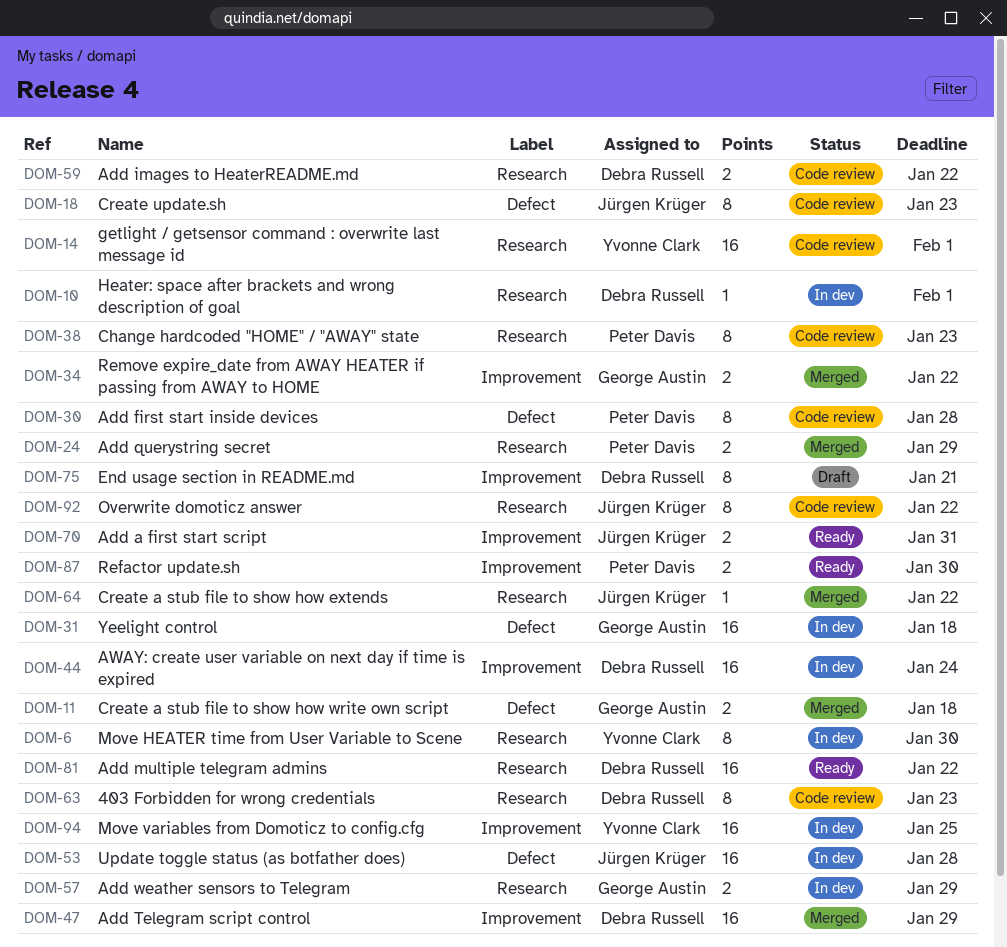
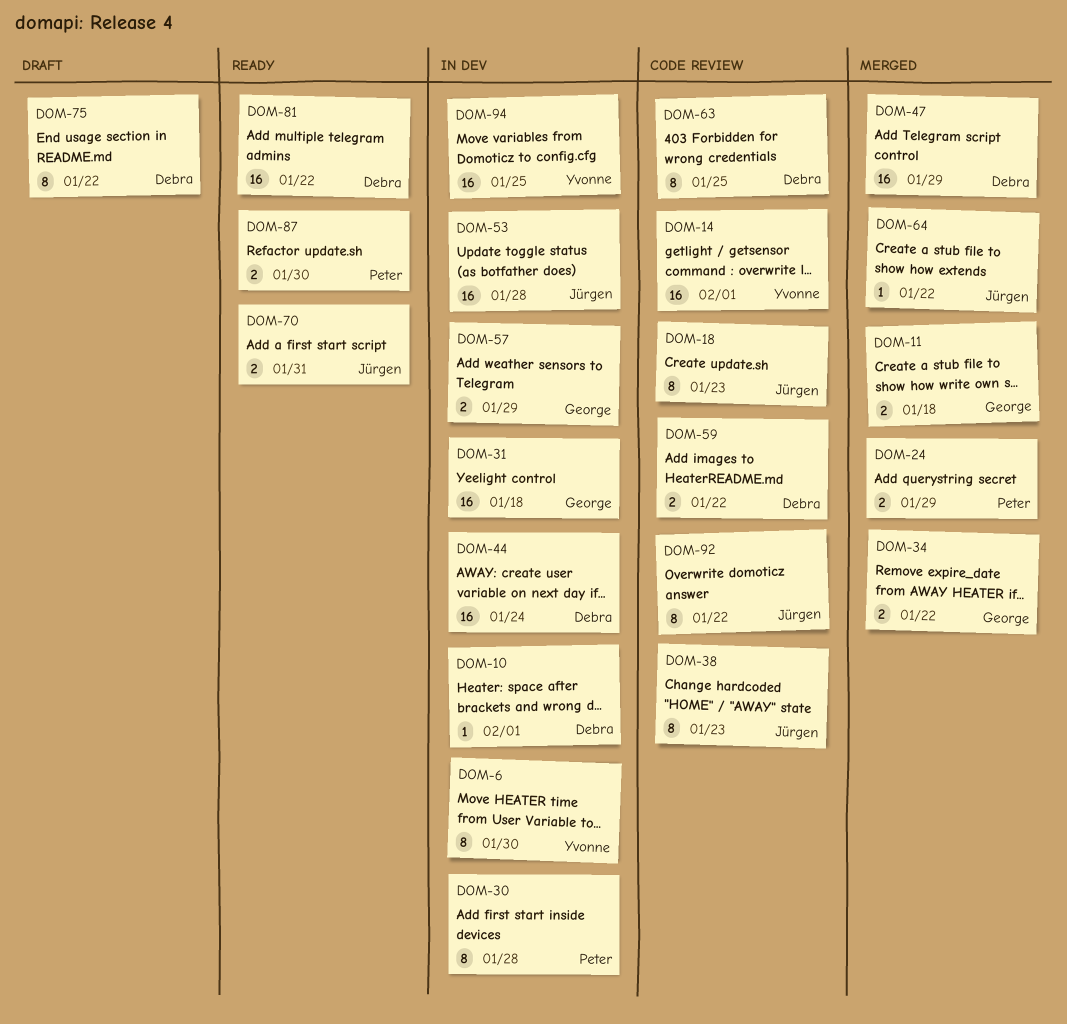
DOM-30, status: Code review -> In dev
DOM-38, owner: Peter Davis -> Jürgen Krüger
DOM-63, due: Jan 23 -> Jan 25
DOM-75, due: Jan 21 -> Jan 22

